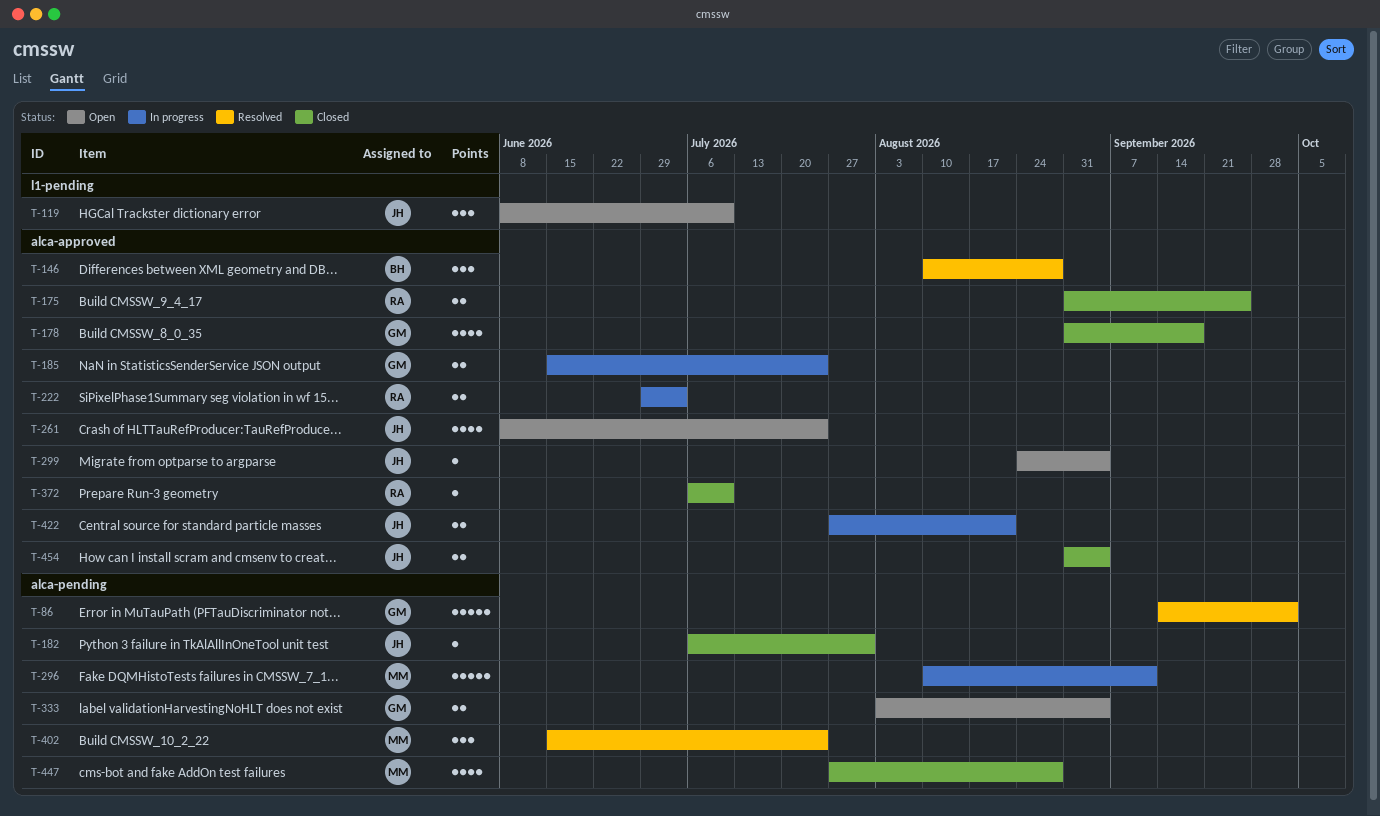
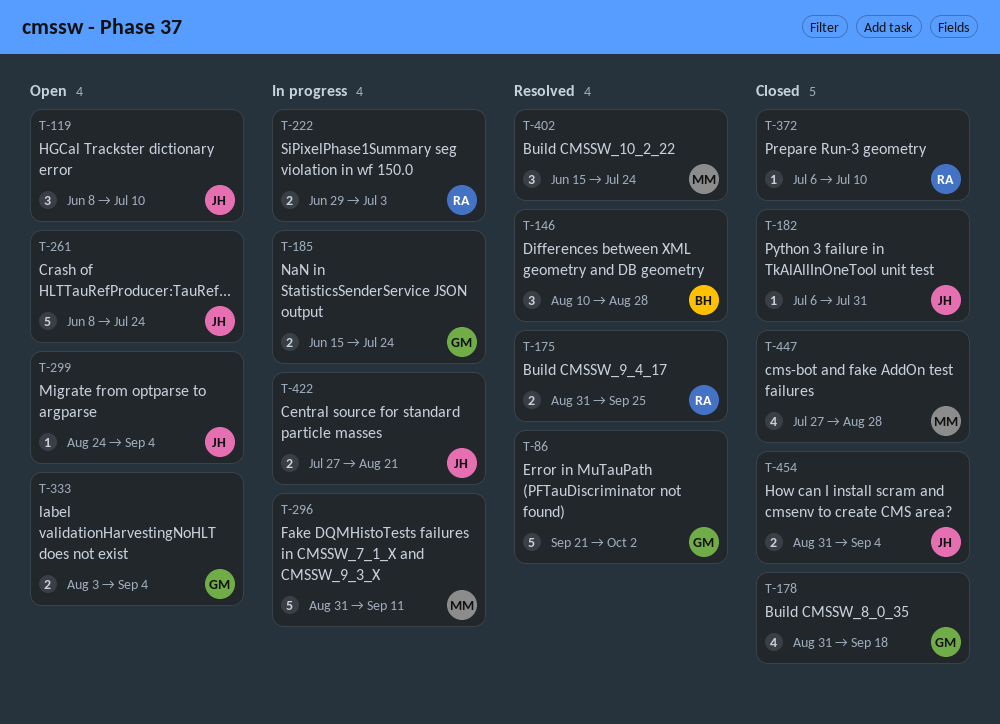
T-86, start: Sep 14 -> Sep 21
T-175, status: Closed -> Resolved
T-261, estimate: 4 -> 5
T-296, start: Aug 10 -> Aug 31

